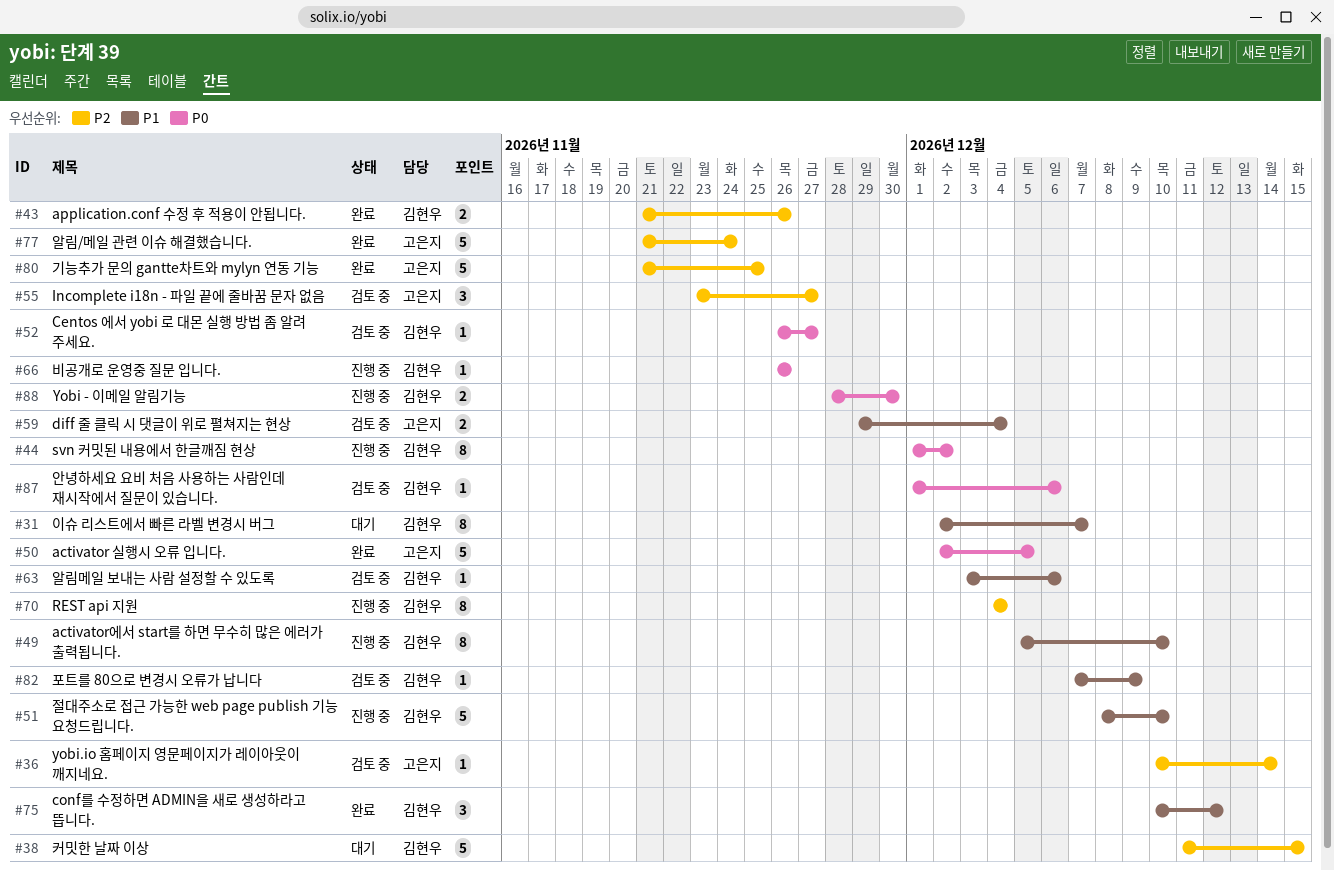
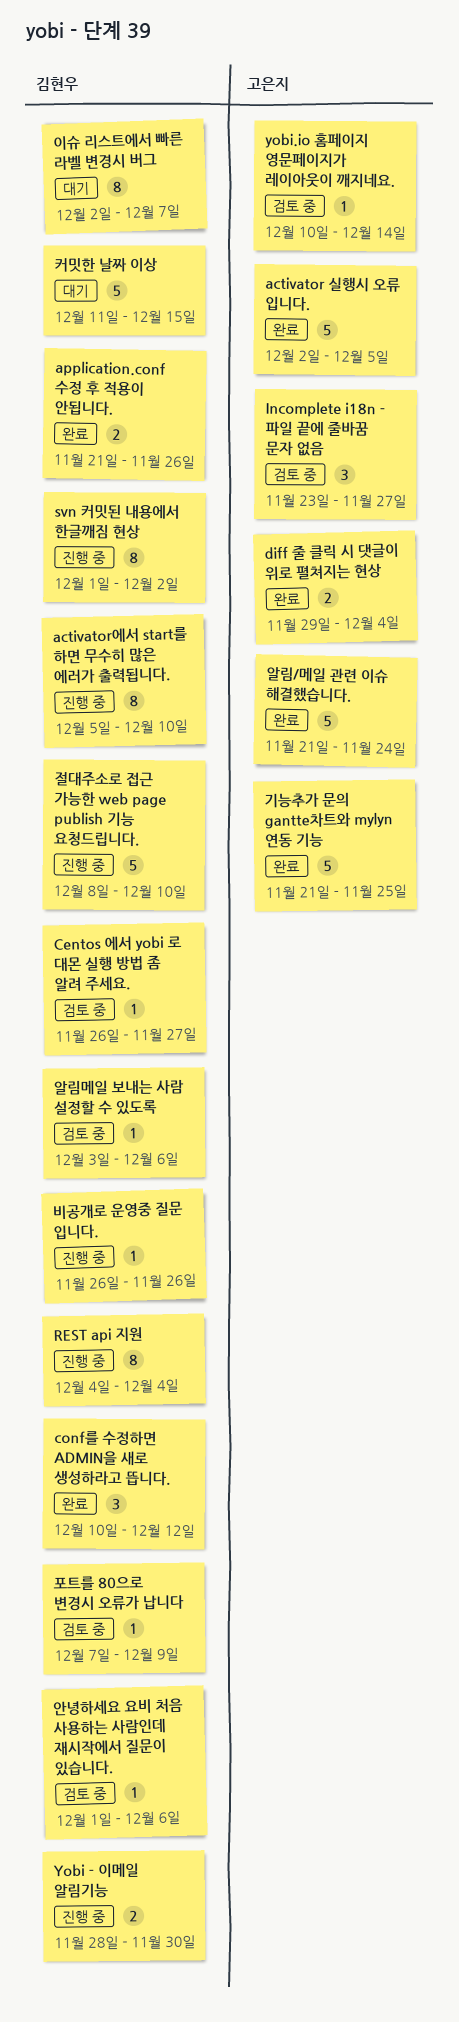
diff 줄 클릭 시 댓글이 위로 펼쳐지는 현상, status: 검토 중 -> 완료

